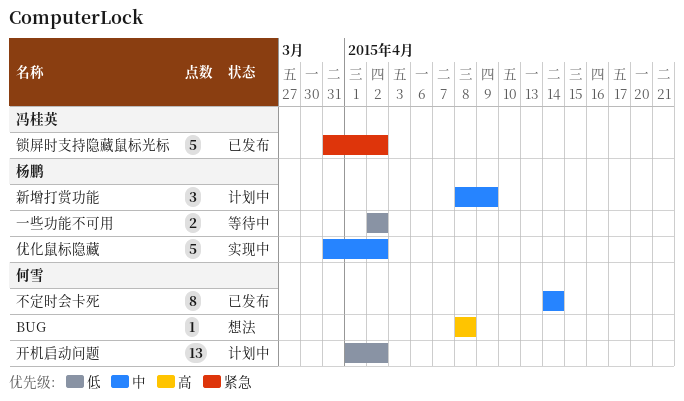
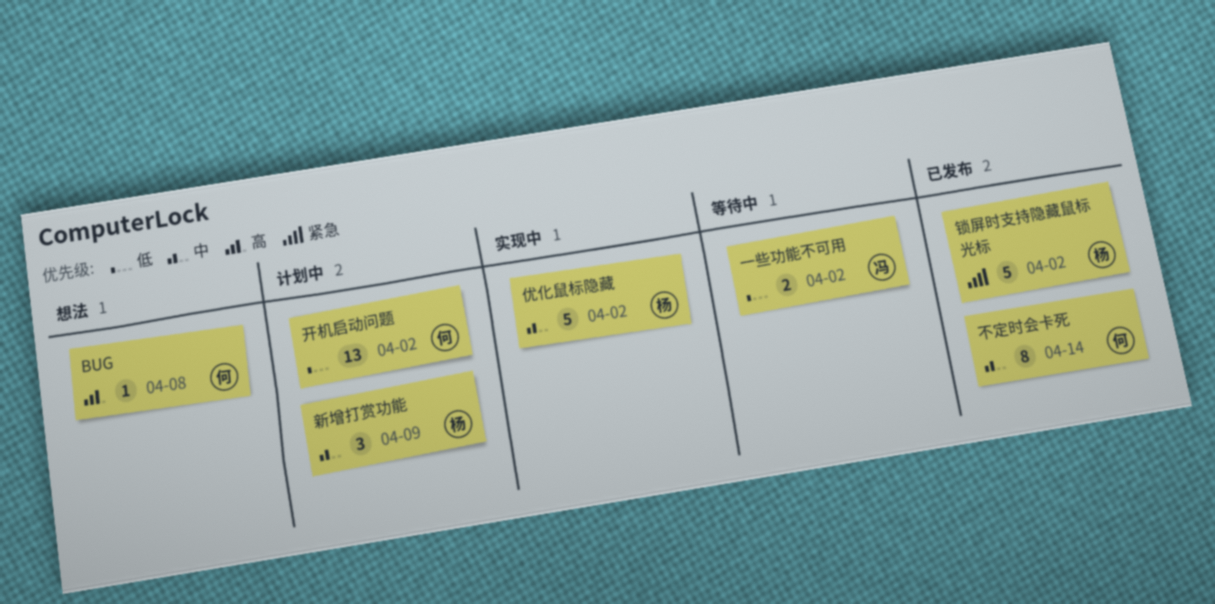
一些功能不可用, owner: 杨鹏 -> 冯桂英
锁屏时支持隐藏鼠标光标, owner: 冯桂英 -> 杨鹏

